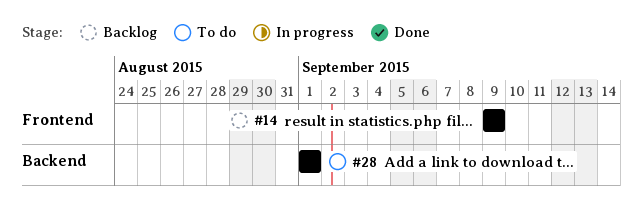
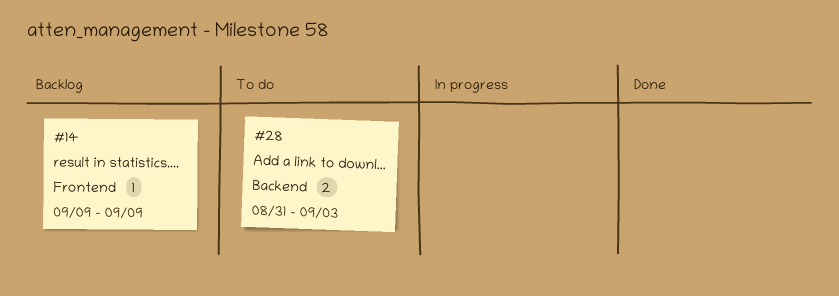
#28, start: Sep 1 -> Aug 31
#28, due: Sep 1 -> Sep 3

